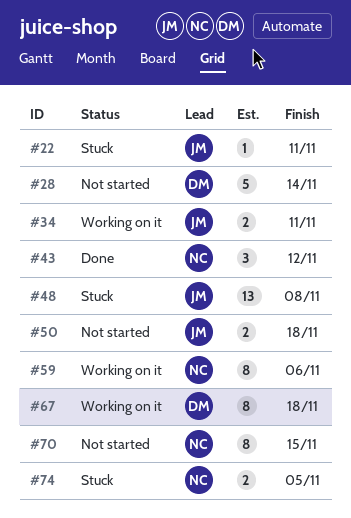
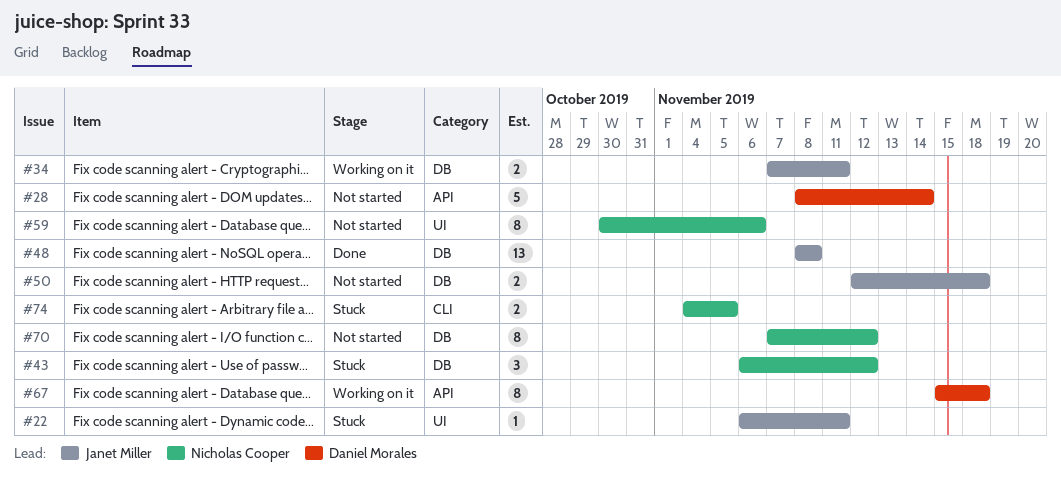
#43, status: Done -> Stuck
#48, status: Stuck -> Done
#59, status: Working on it -> Not started
#70, due: Nov 15 -> Nov 12

